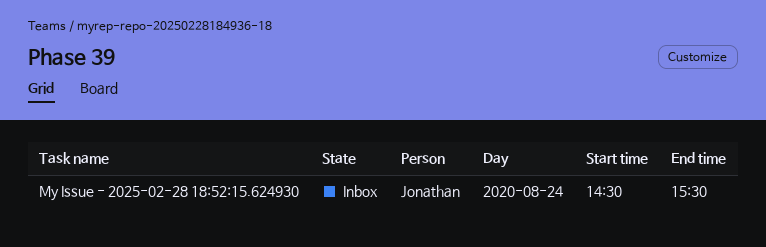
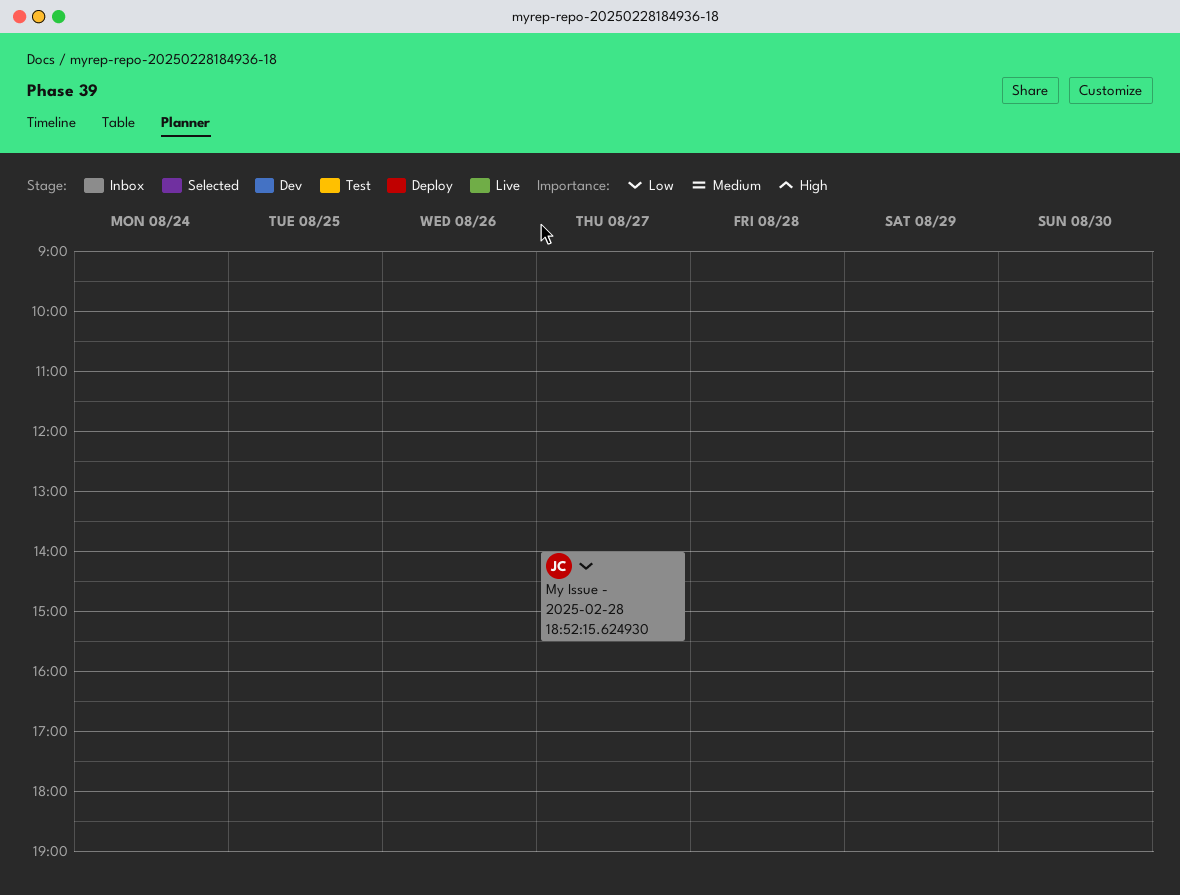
My Issue - 2025-02-28 18:52:15.624930, day: Aug 24 -> Aug 27
My Issue - 2025-02-28 18:52:15.624930, begins: 14:30 -> 14:00

